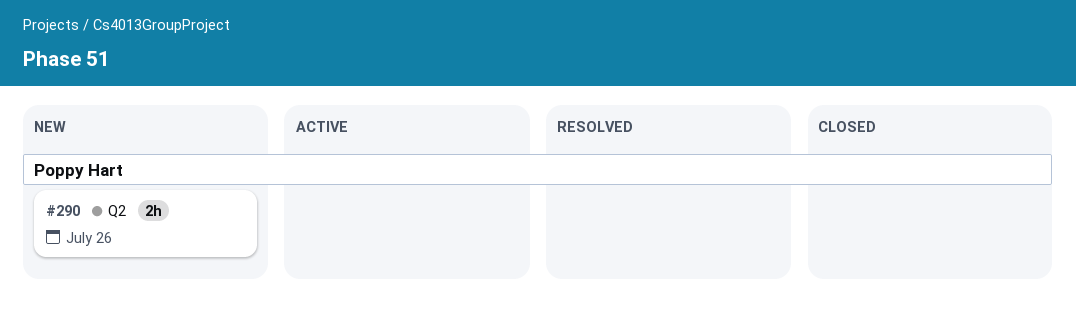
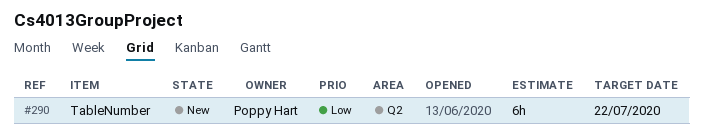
#290, estimate: 2h -> 6h
#290, due: Jul 26 -> Jul 22

